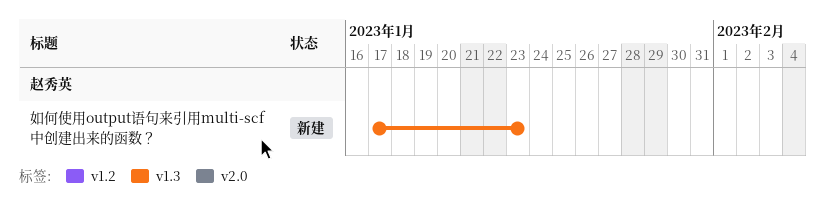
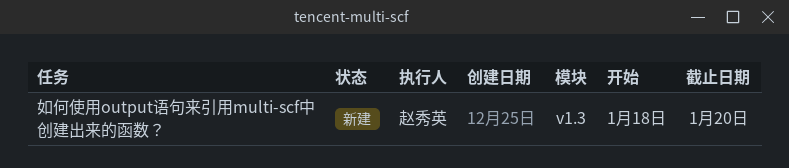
如何使用output语句来引用multi-scf中创建出来的函数？, start: Jan 17 -> Jan 18
如何使用output语句来引用multi-scf中创建出来的函数？, due: Jan 23 -> Jan 20

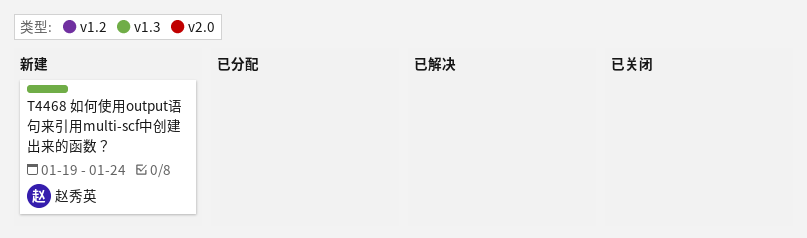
如何使用output语句来引用multi-scf中创建出来的函数？, start: Jan 18 -> Jan 19
如何使用output语句来引用multi-scf中创建出来的函数？, due: Jan 20 -> Jan 24

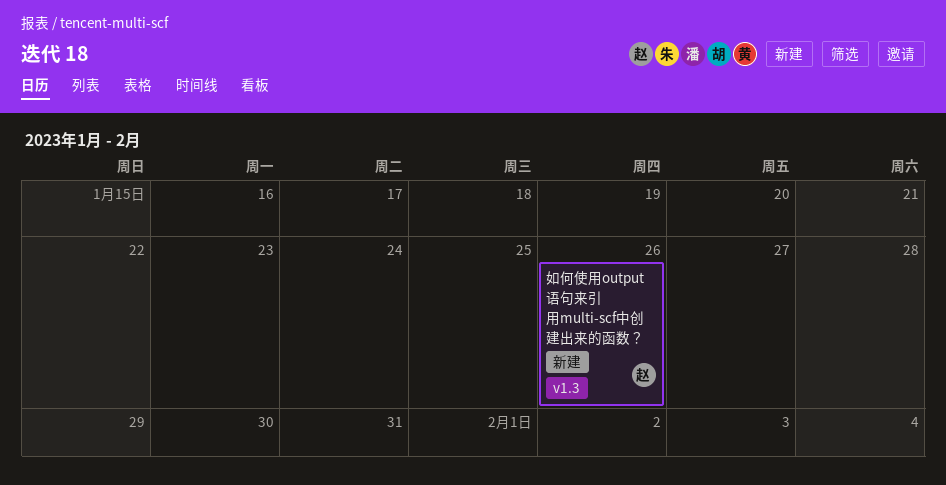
如何使用output语句来引用multi-scf中创建出来的函数？, due: Jan 24 -> Jan 26

